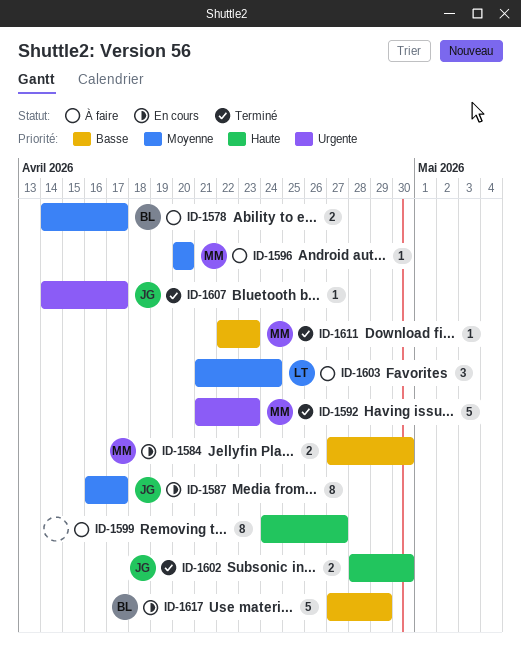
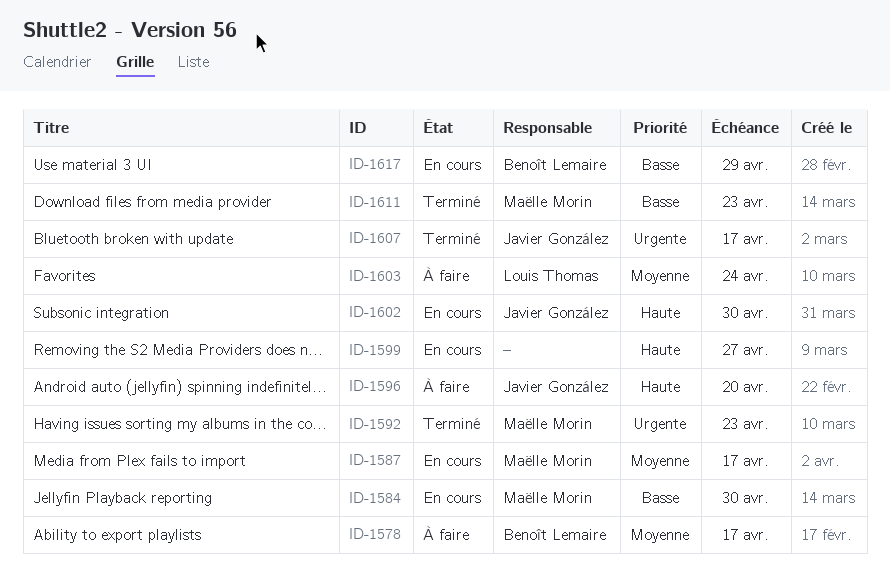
ID-1587, owner: Javier González -> Maëlle Morin
ID-1596, owner: Maëlle Morin -> Javier González
ID-1596, priority: Moyenne -> Haute
ID-1599, status: À faire -> En cours
ID-1602, status: Terminé -> En cours

